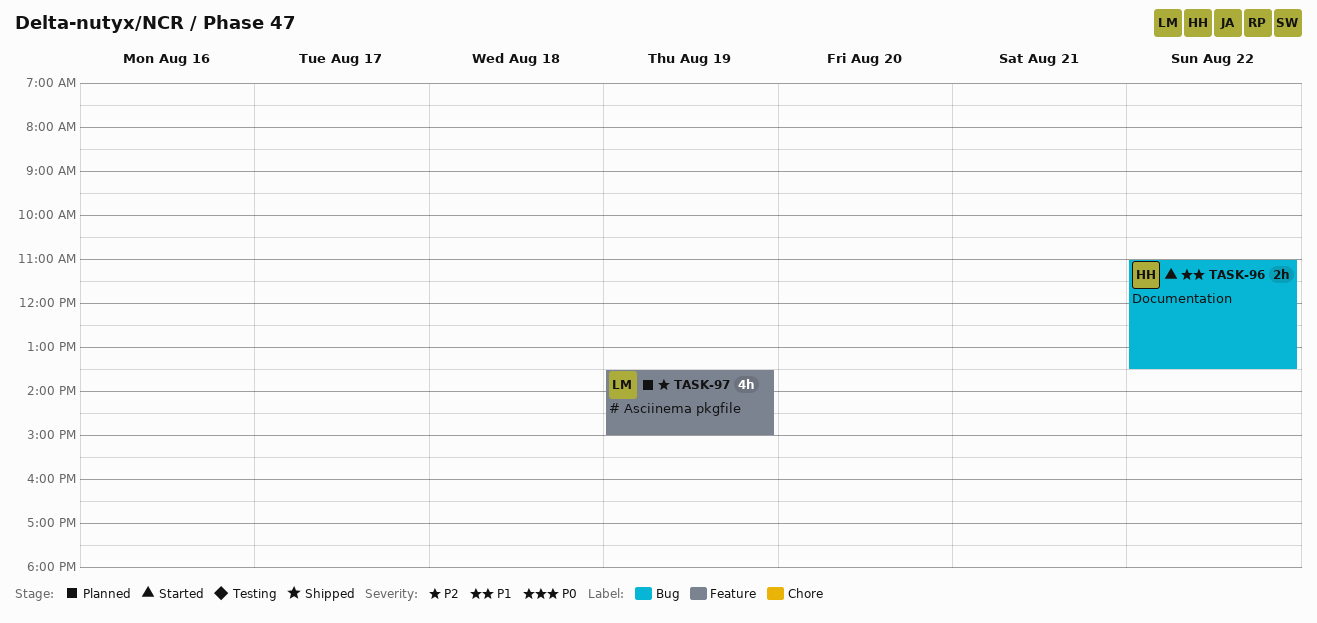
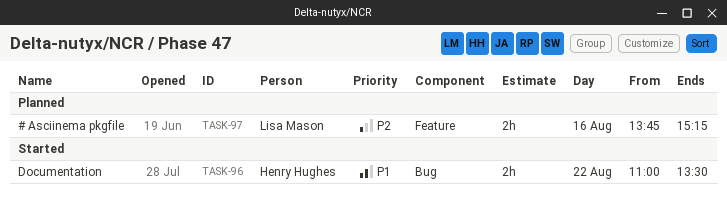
TASK-97, estimate: 4h -> 2h
TASK-97, day: Aug 19 -> Aug 16
TASK-97, begins: 13:30 -> 13:45
TASK-97, ends: 15:00 -> 15:15

